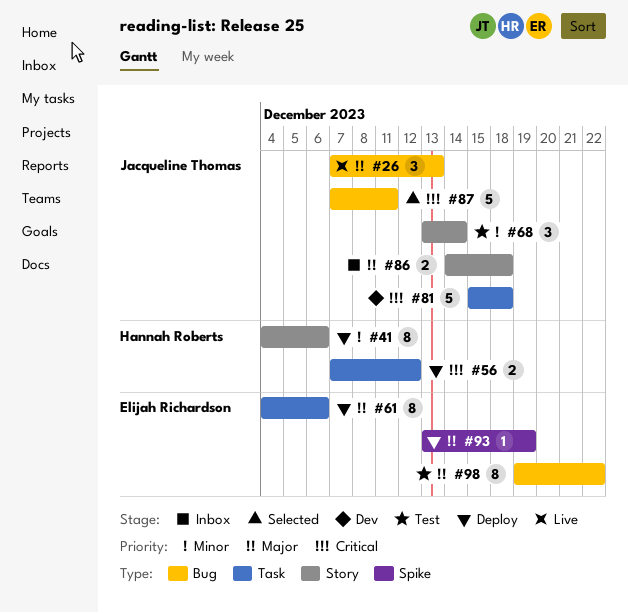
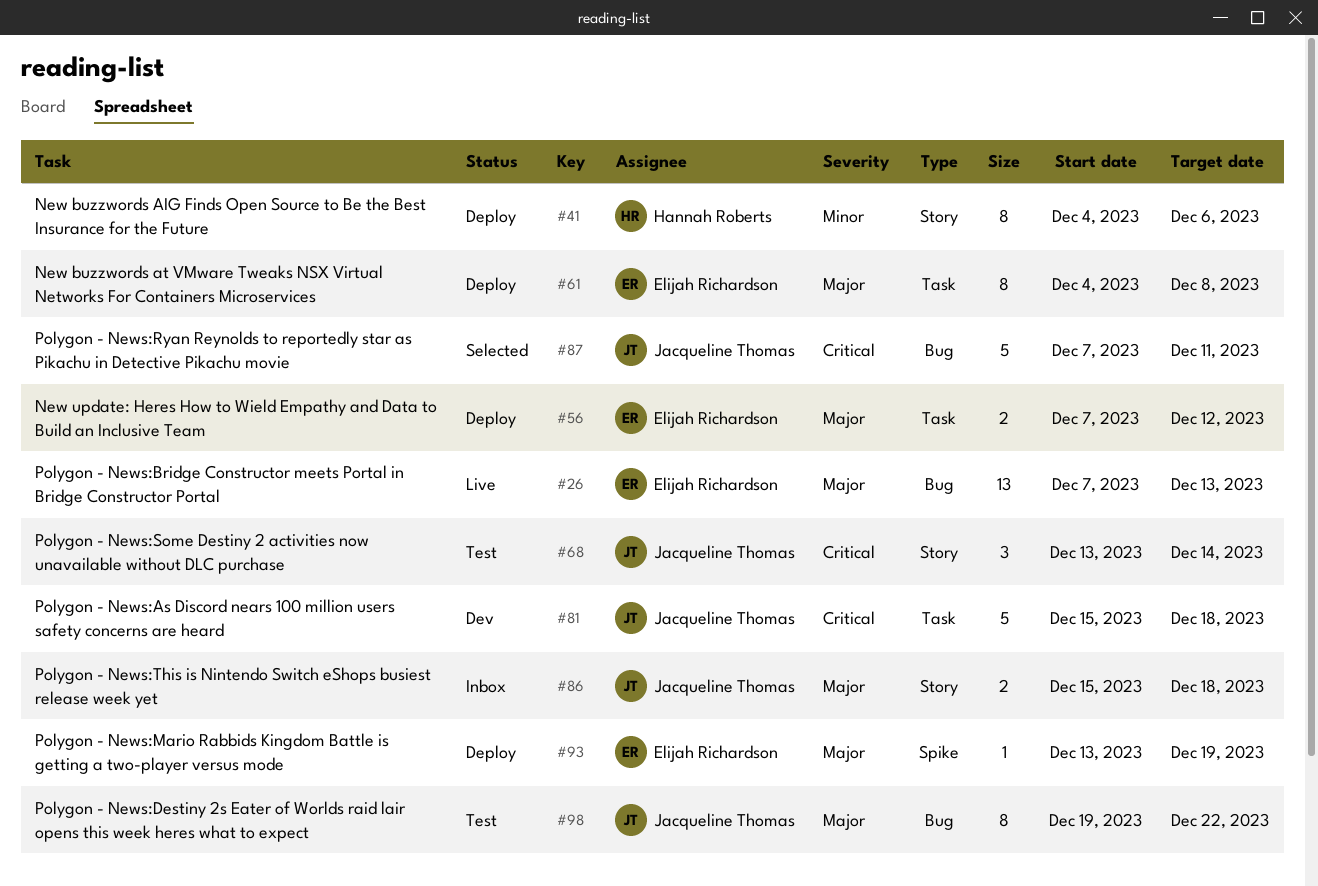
#26, owner: Jacqueline Thomas -> Elijah Richardson
#26, estimate: 3 -> 13
#56, owner: Hannah Roberts -> Elijah Richardson
#56, priority: Critical -> Major
#61, due: Dec 6 -> Dec 8
#68, priority: Minor -> Critical
#86, start: Dec 14 -> Dec 15
#98, owner: Elijah Richardson -> Jacqueline Thomas

